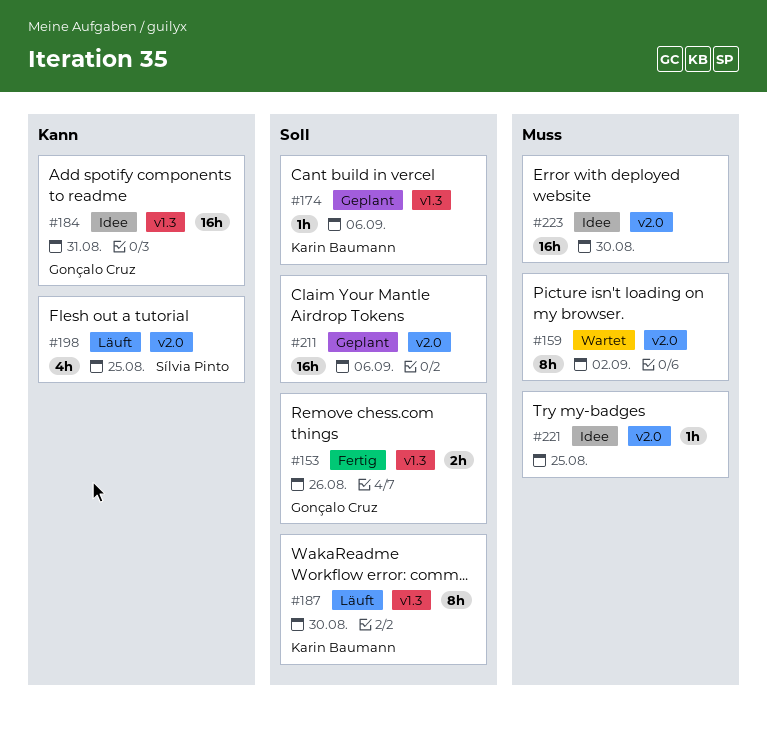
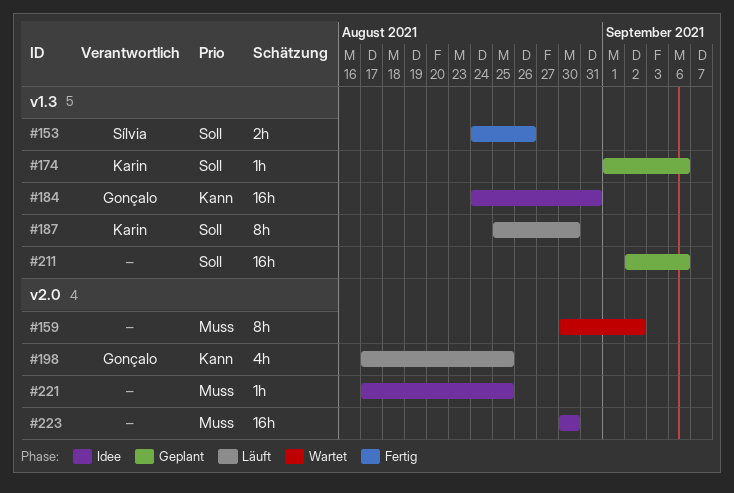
#153, owner: Gonçalo Cruz -> Sílvia Pinto
#198, owner: Sílvia Pinto -> Gonçalo Cruz
#211, label: v2.0 -> v1.3

